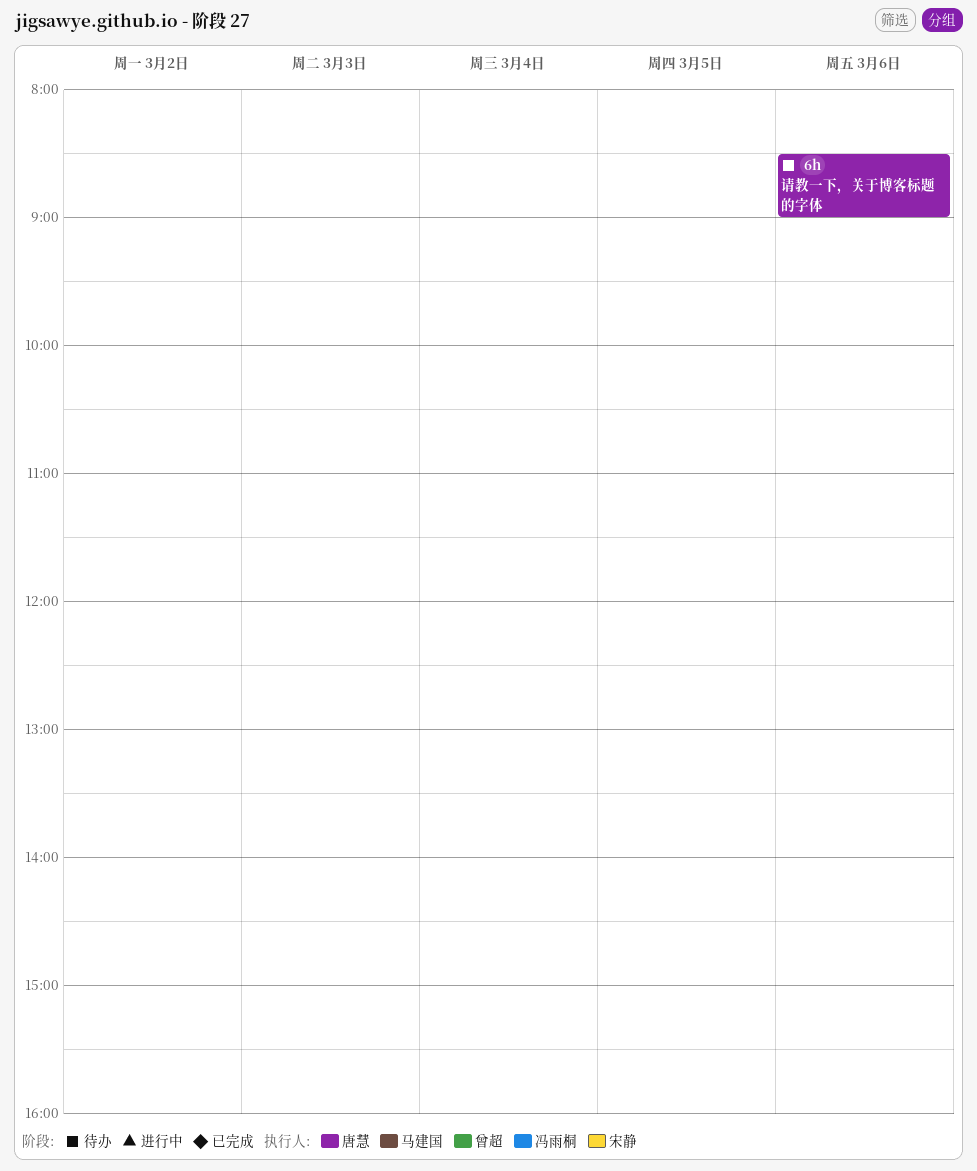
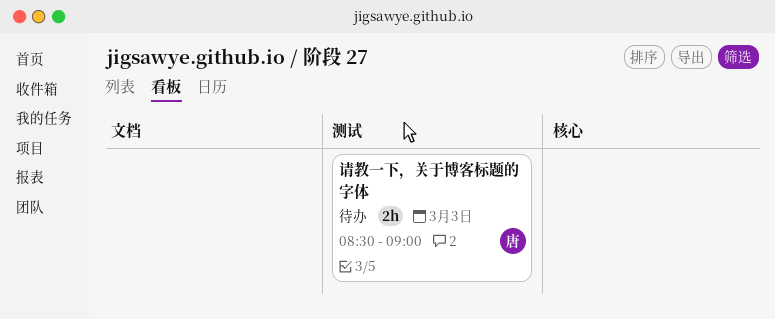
请教一下，关于博客标题的字体, estimate: 6h -> 2h
请教一下，关于博客标题的字体, day: Mar 6 -> Mar 3

